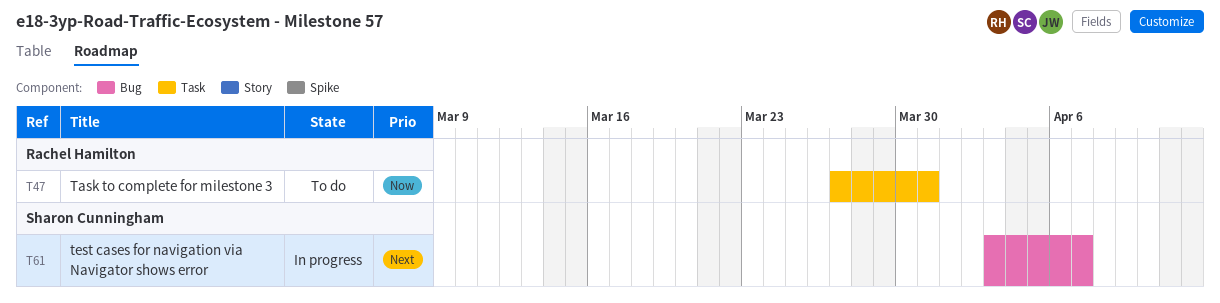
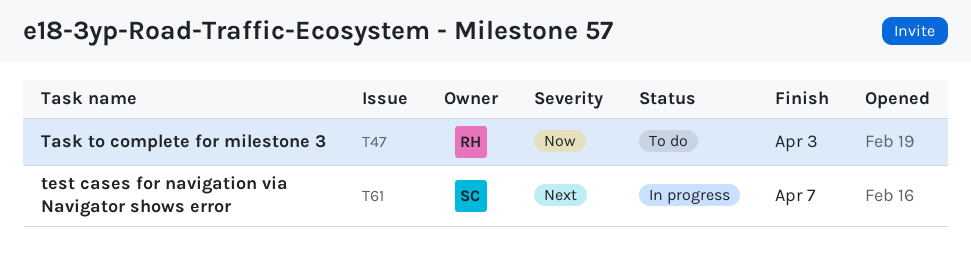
T47, due: Mar 31 -> Apr 3

